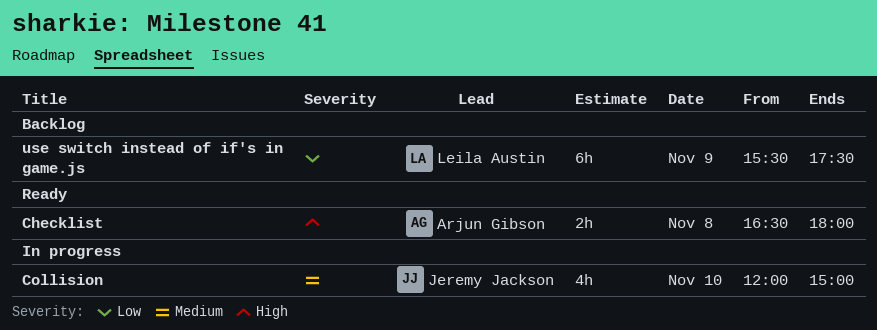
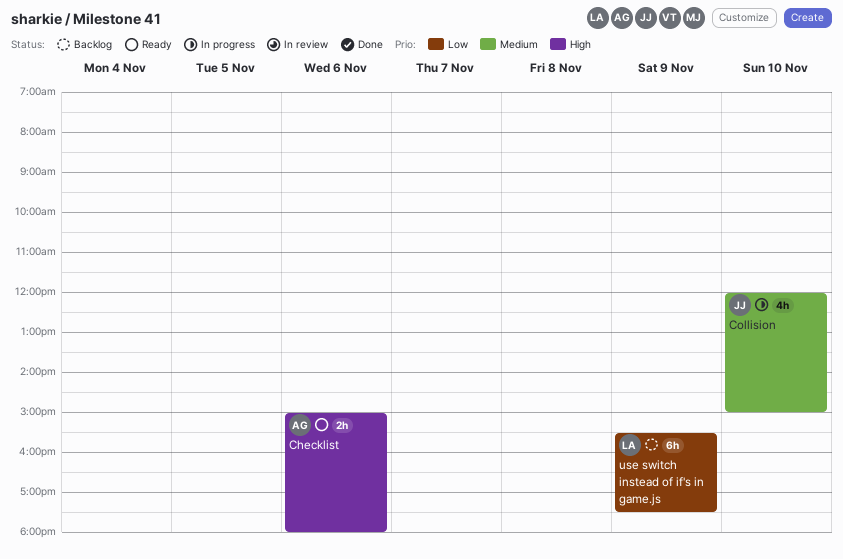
Checklist, day: Nov 8 -> Nov 6
Checklist, begins: 16:30 -> 15:00

